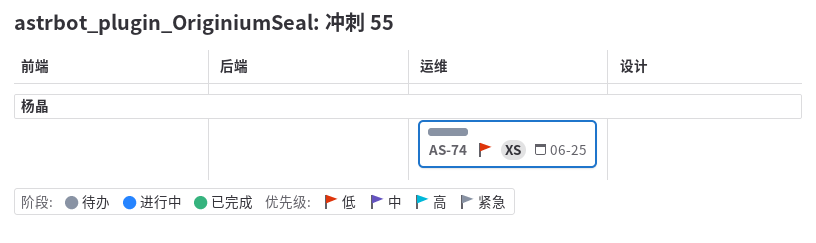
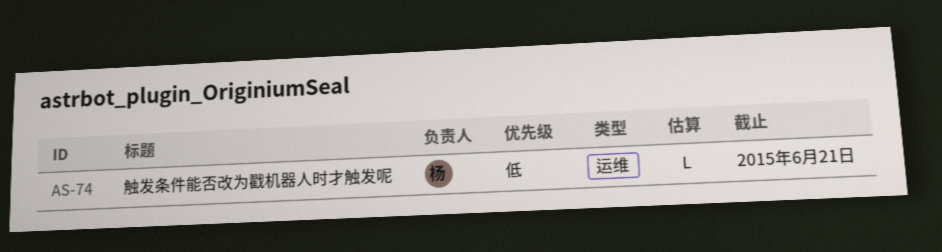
AS-74, estimate: XS -> L
AS-74, due: Jun 25 -> Jun 21

